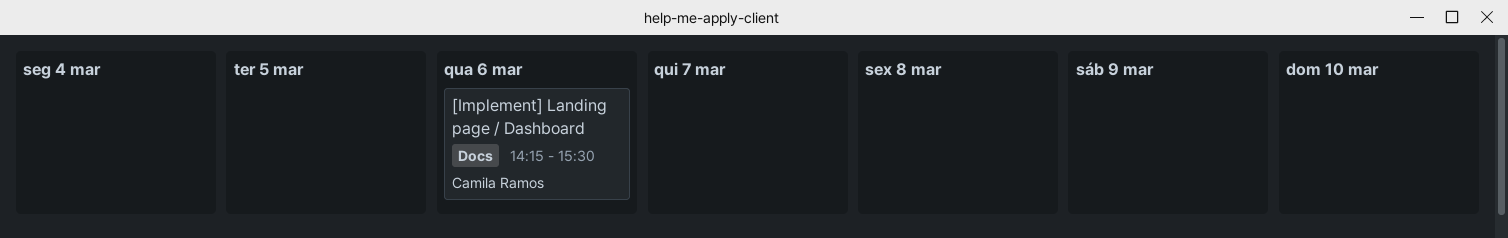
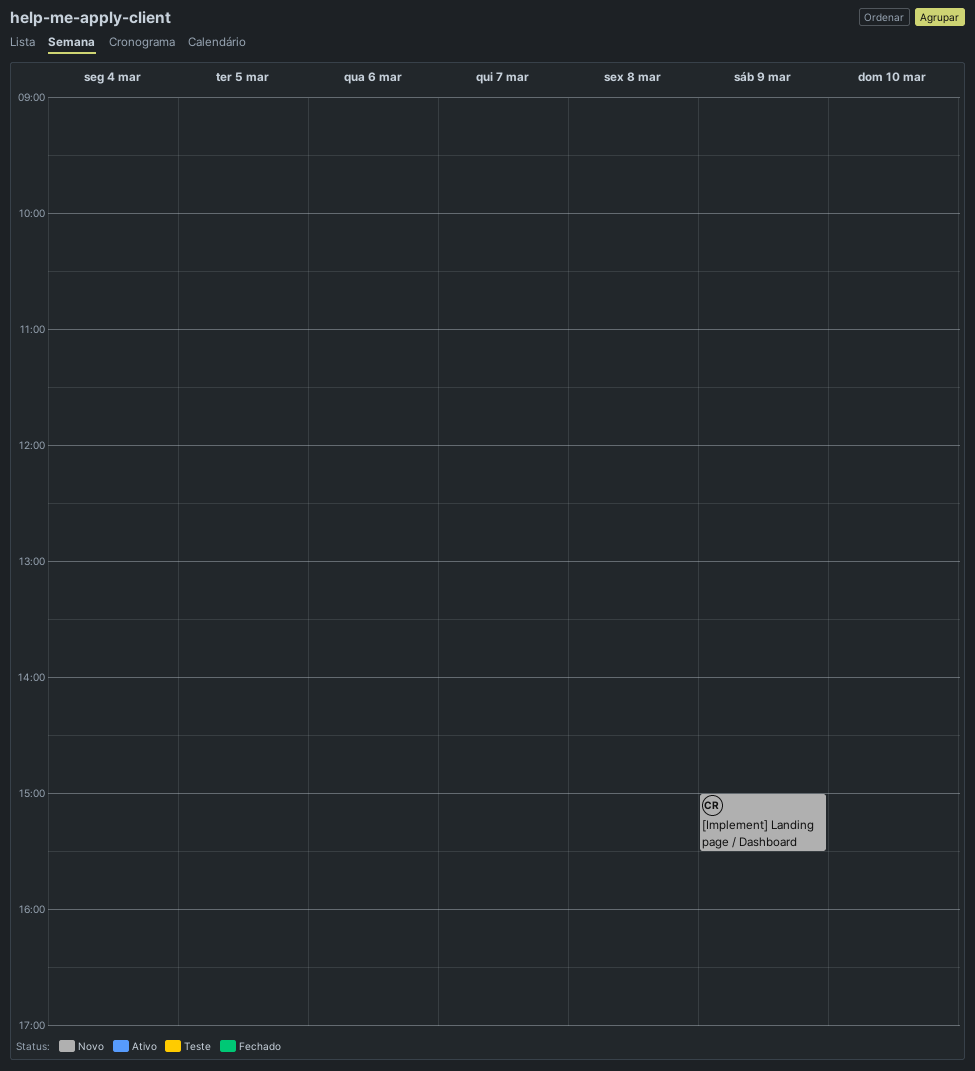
[Implement] Landing page / Dashboard, day: Mar 6 -> Mar 9
[Implement] Landing page / Dashboard, begins: 14:15 -> 15:00

